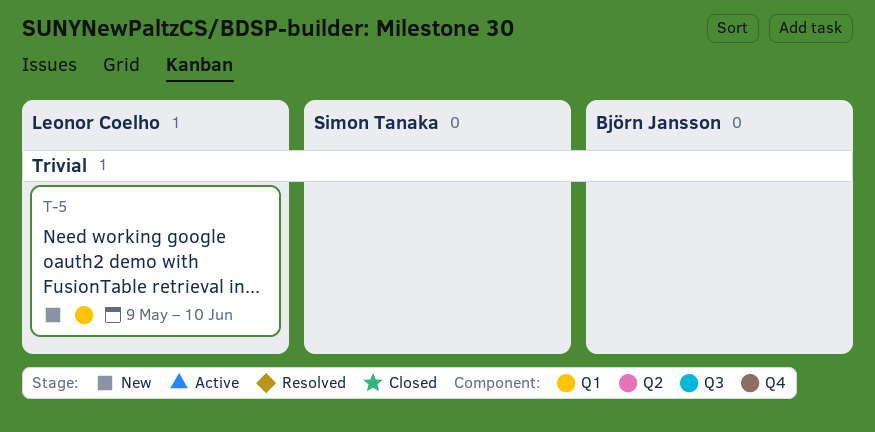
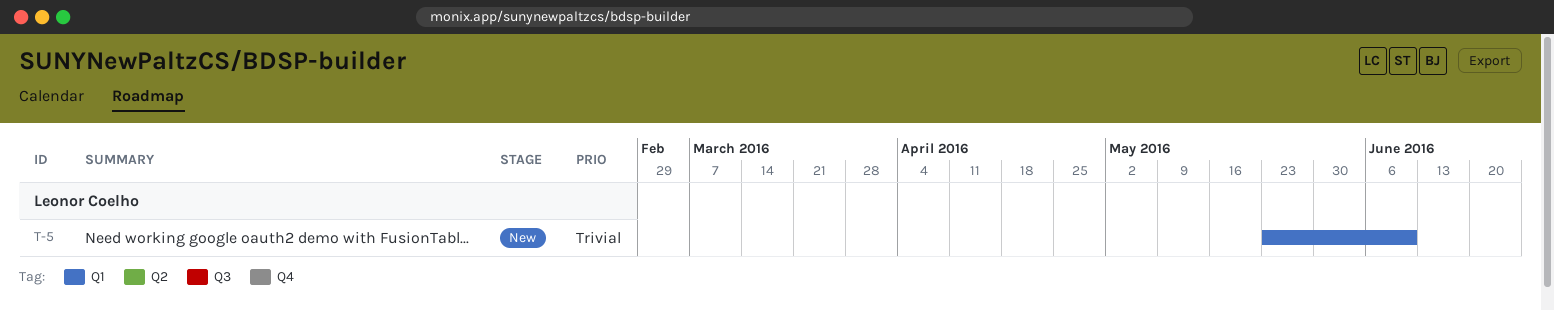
T-5, start: May 9 -> May 23

